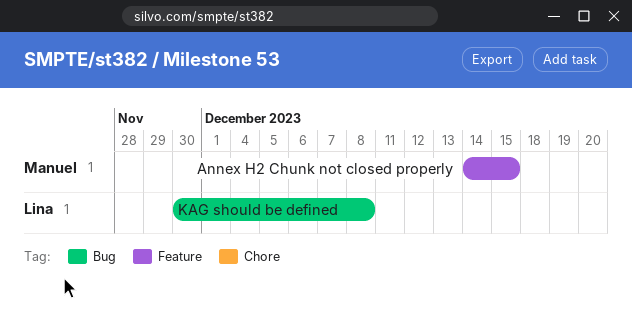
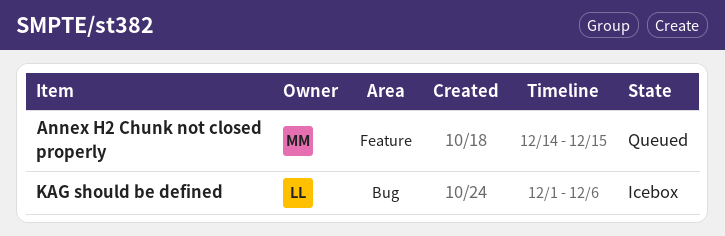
KAG should be defined, start: Nov 30 -> Dec 1
KAG should be defined, due: Dec 8 -> Dec 6

